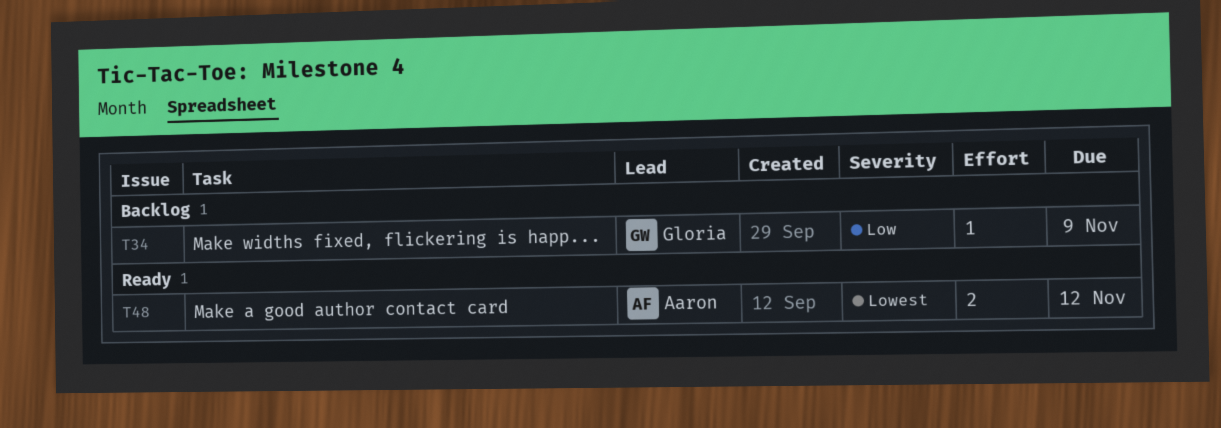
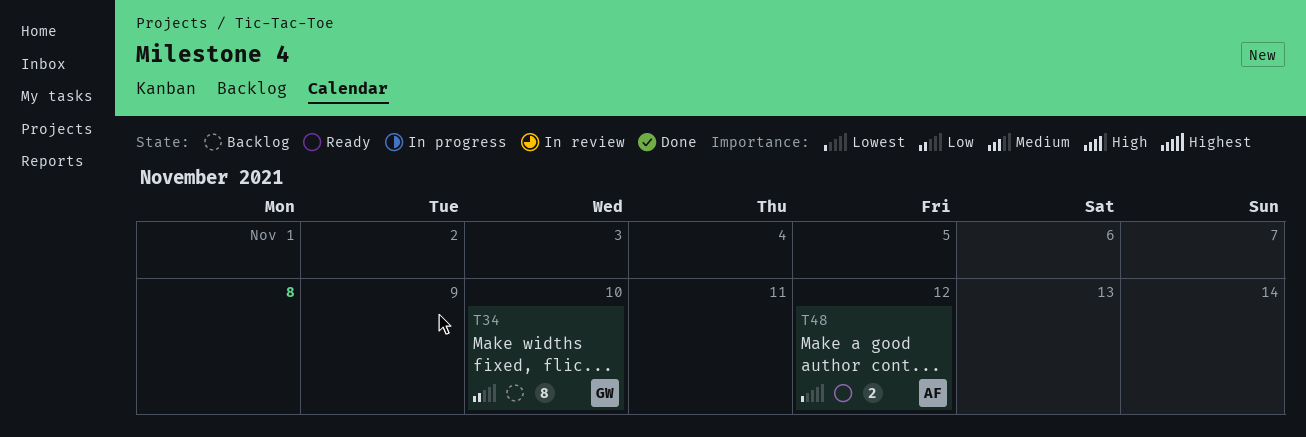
T34, estimate: 1 -> 8
T34, due: Nov 9 -> Nov 10

